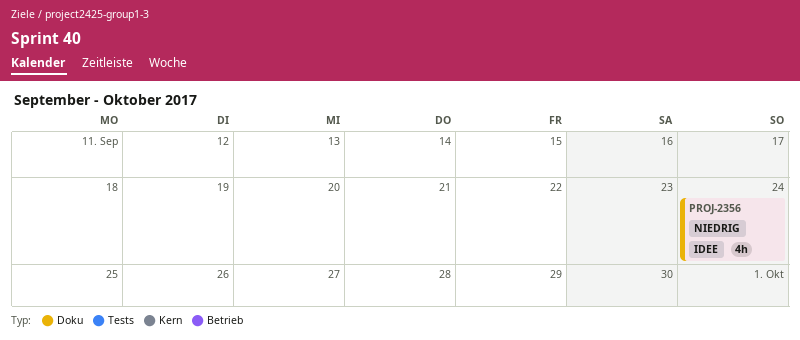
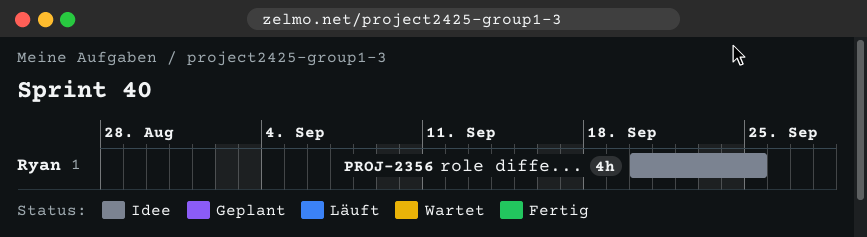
PROJ-2356, due: Sep 24 -> Sep 25

